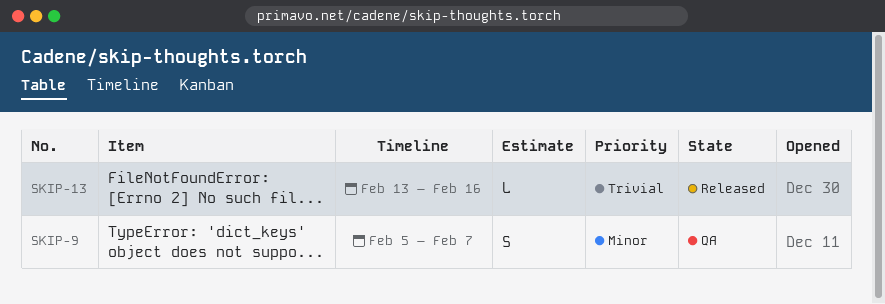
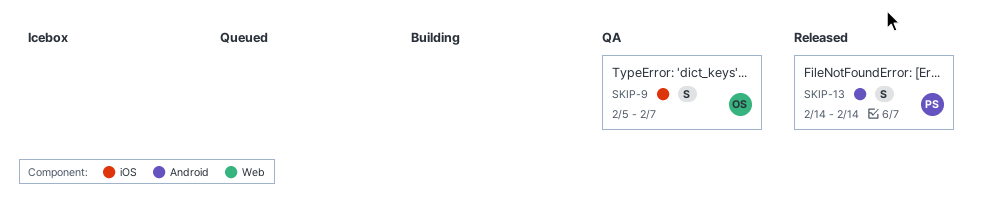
SKIP-13, estimate: L -> S
SKIP-13, start: Feb 13 -> Feb 14
SKIP-13, due: Feb 16 -> Feb 14

